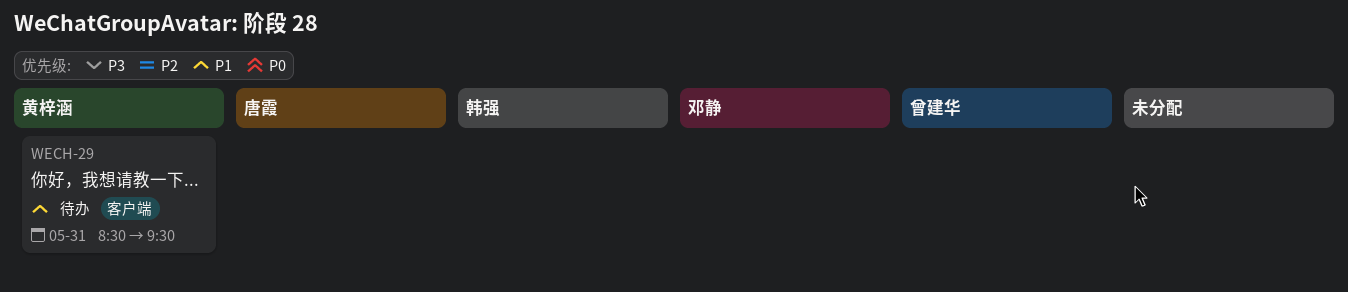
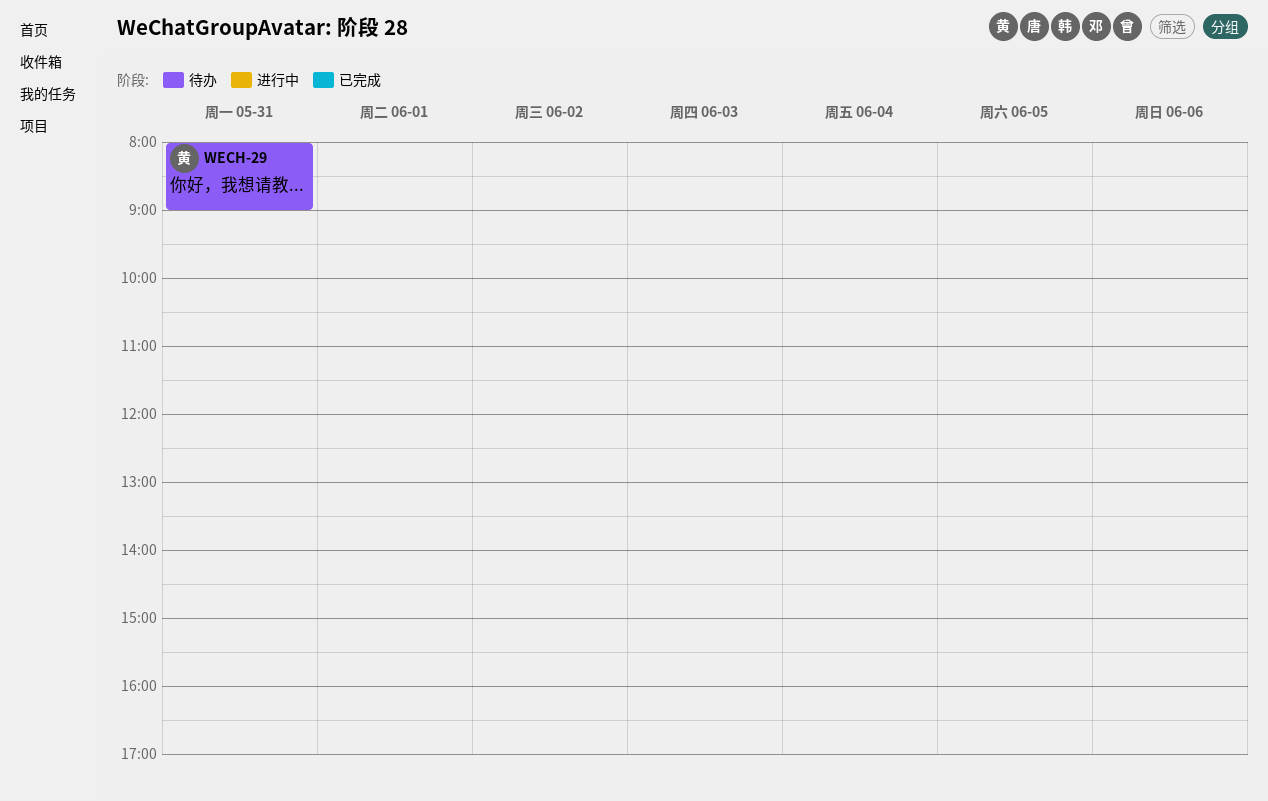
WECH-29, begins: 08:30 -> 08:00
WECH-29, ends: 09:30 -> 09:00

